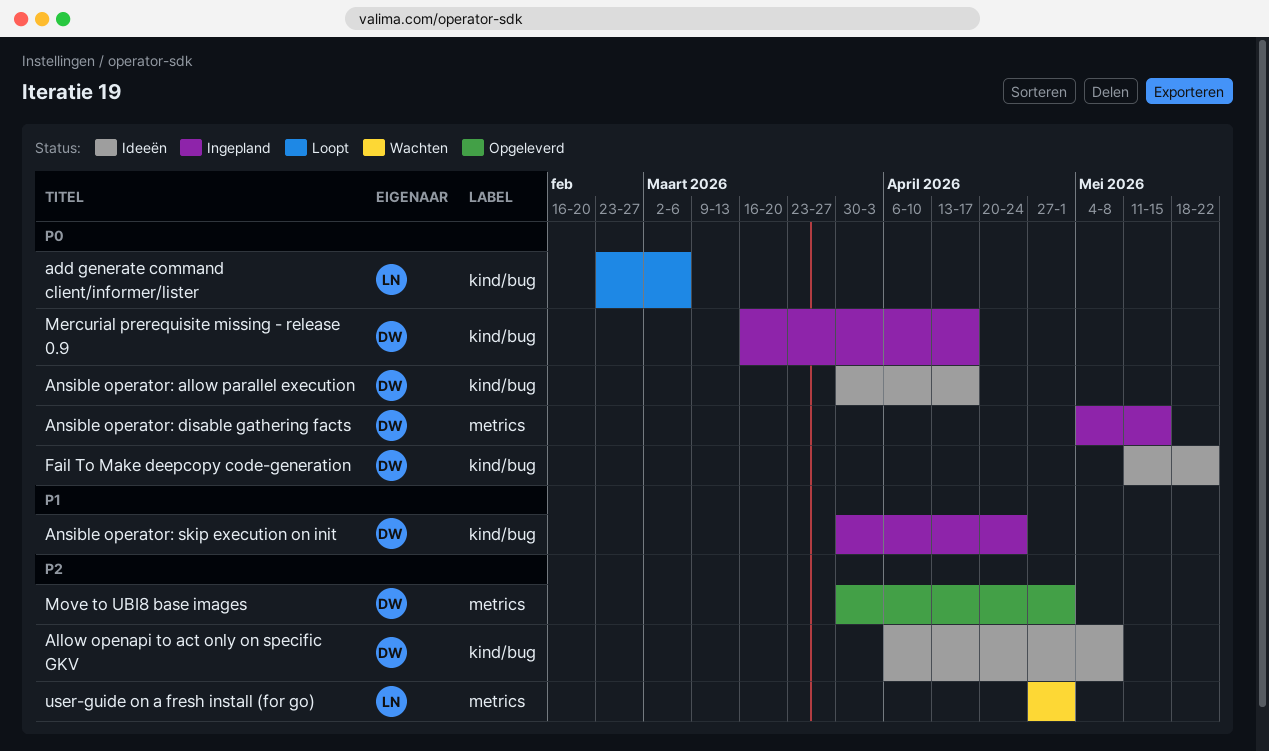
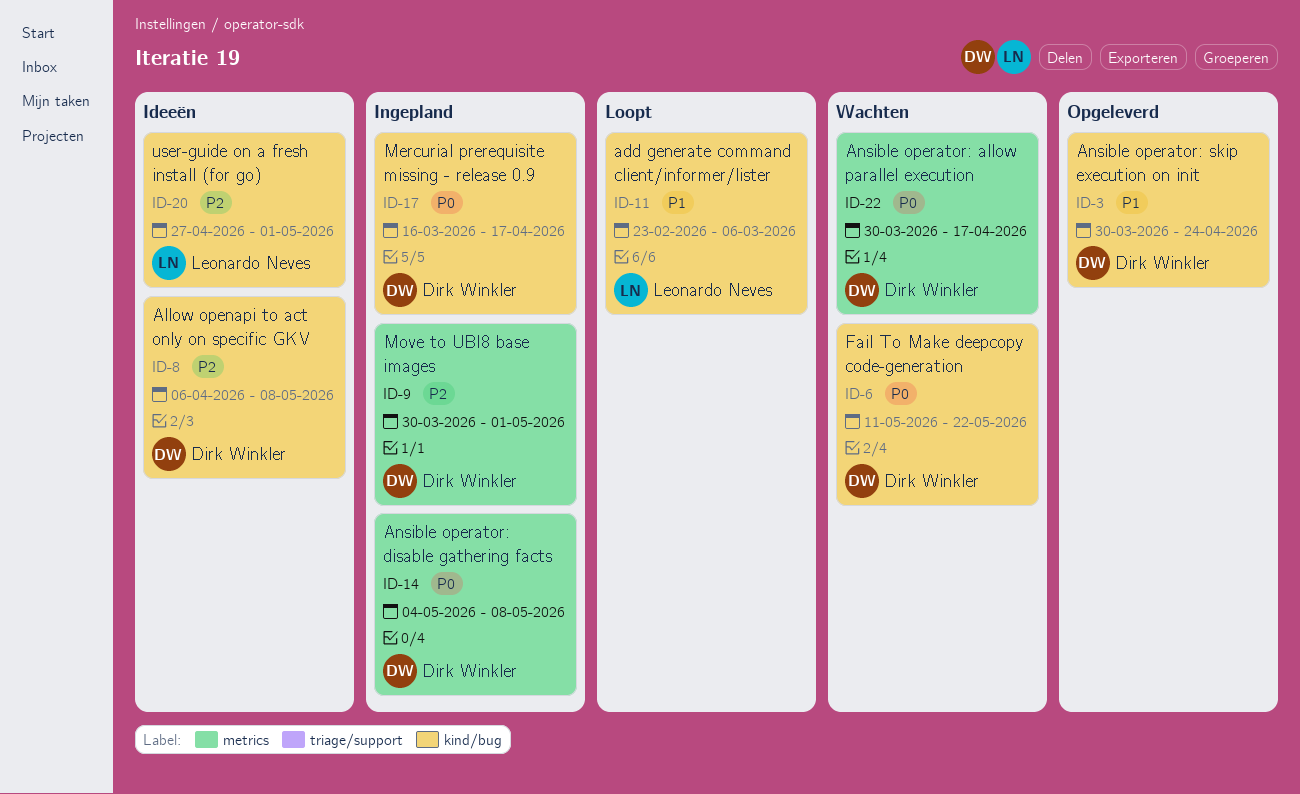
add generate command client/informer/lister, priority: P0 -> P1
Ansible operator: allow parallel execution, status: Ideeën -> Wachten
Ansible operator: allow parallel execution, label: kind/bug -> metrics
Ansible operator: disable gathering facts, due: May 15 -> May 8
Ansible operator: skip execution on init, status: Ingepland -> Opgeleverd
Fail To Make deepcopy code-generation, status: Ideeën -> Wachten
Move to UBI8 base images, status: Opgeleverd -> Ingepland
user-guide on a fresh install (for go), status: Wachten -> Ideeën
user-guide on a fresh install (for go), label: metrics -> kind/bug

